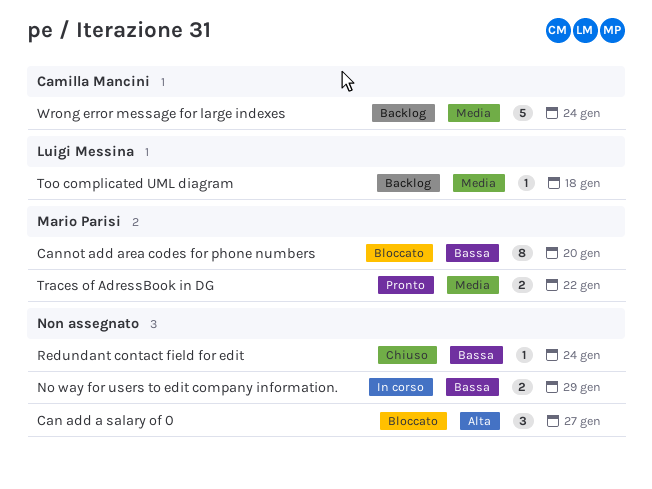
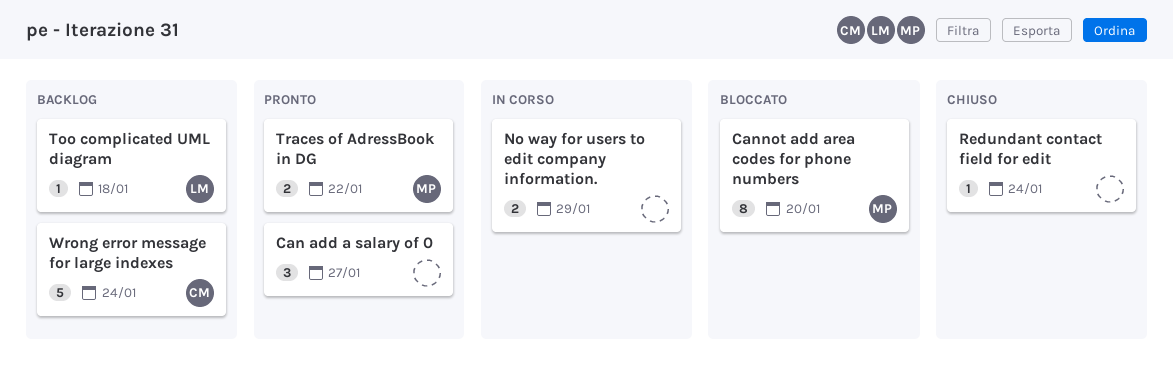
Can add a salary of 0, status: Bloccato -> Pronto

